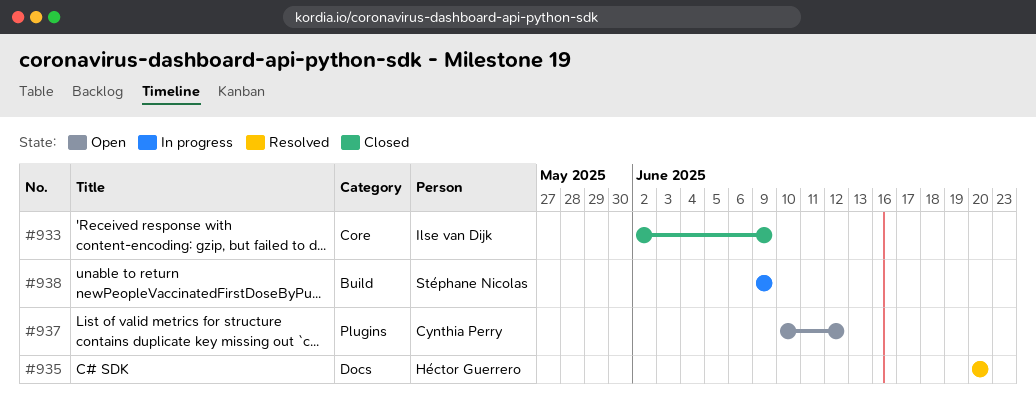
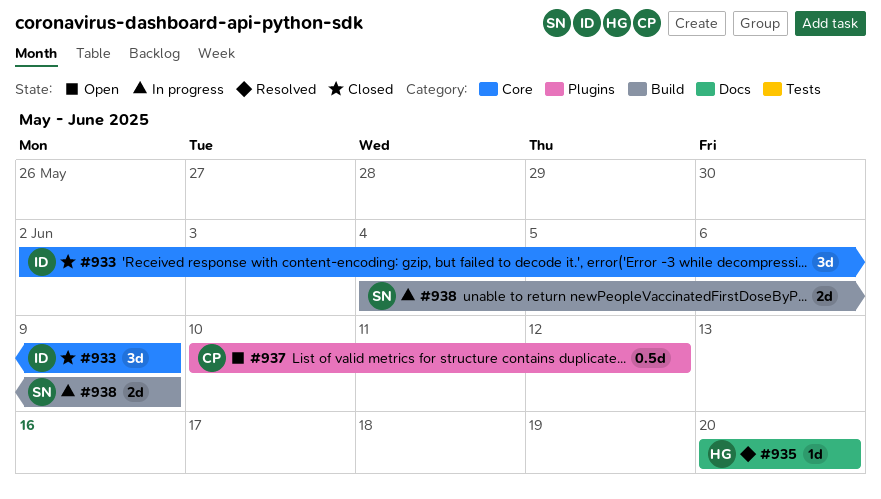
#938, start: Jun 9 -> Jun 4

